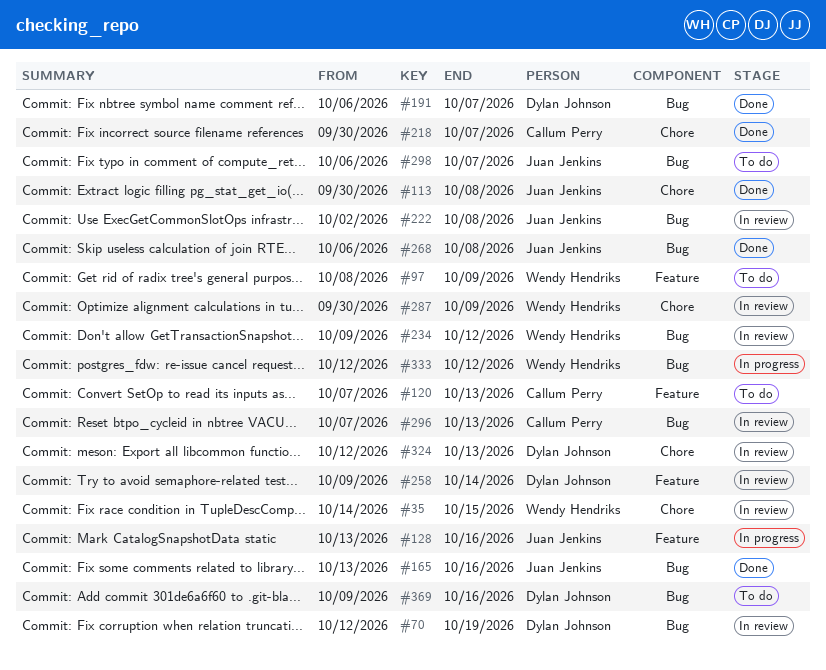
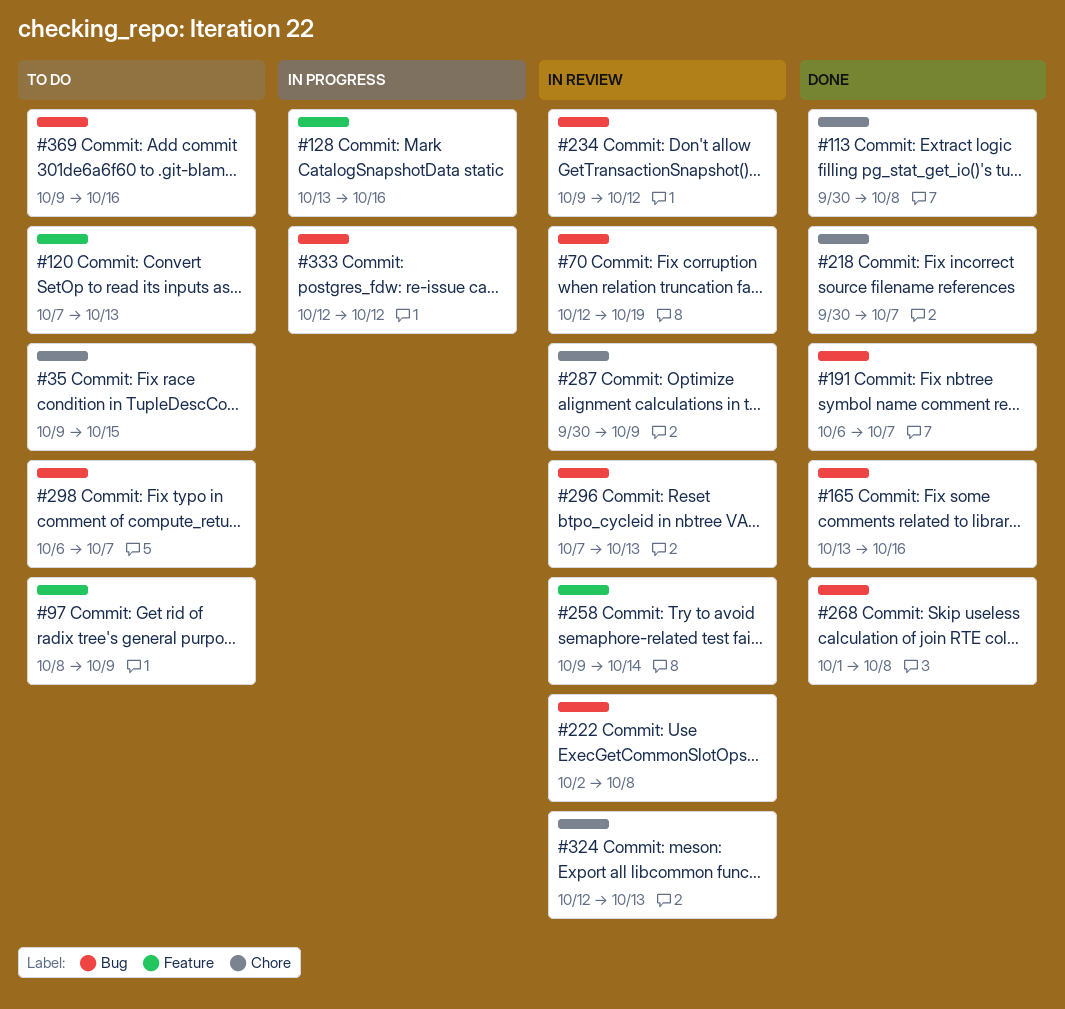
#35, status: In review -> To do
#35, start: Oct 14 -> Oct 9
#268, start: Oct 6 -> Oct 1

